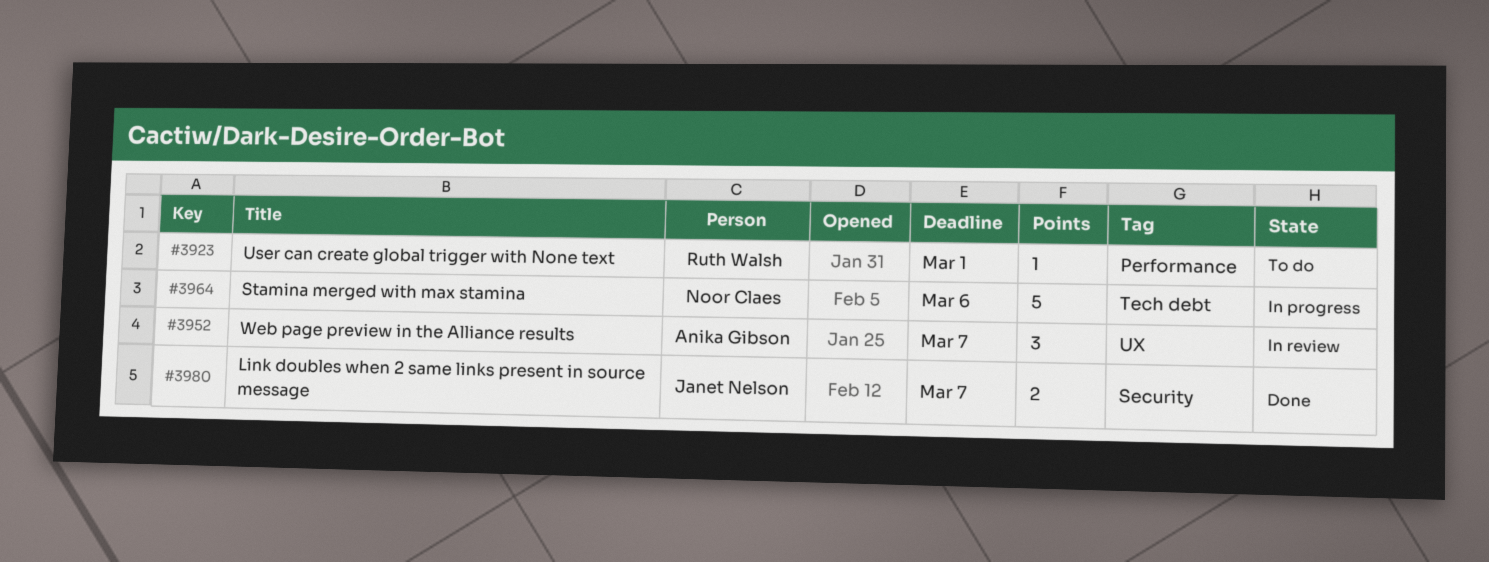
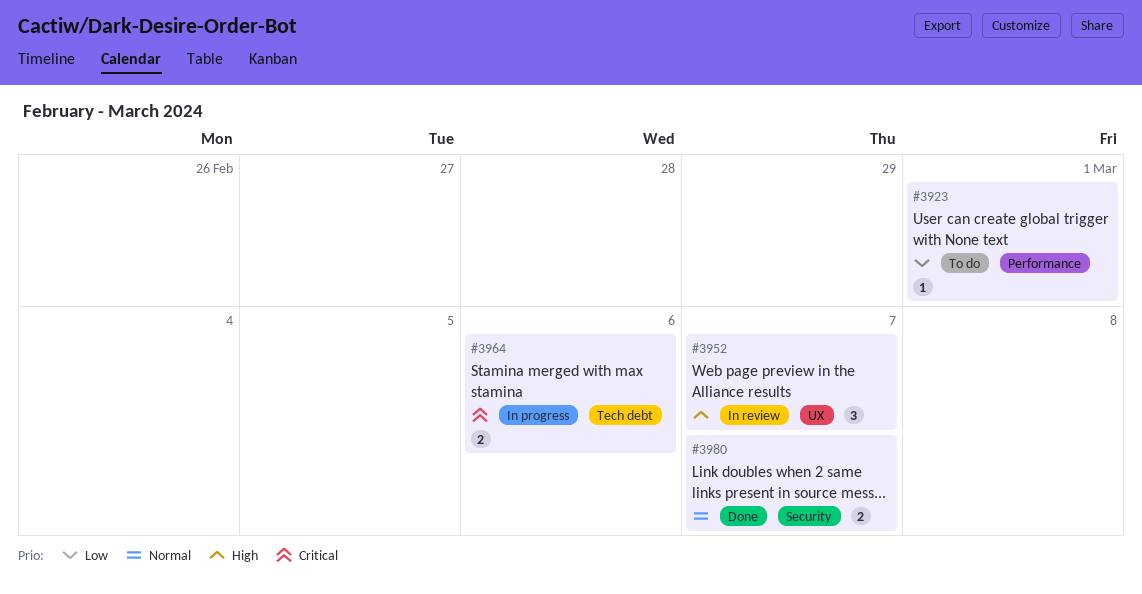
#3964, estimate: 5 -> 2

